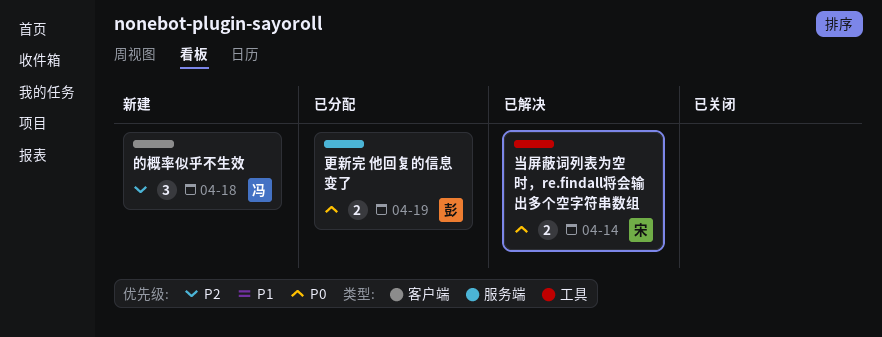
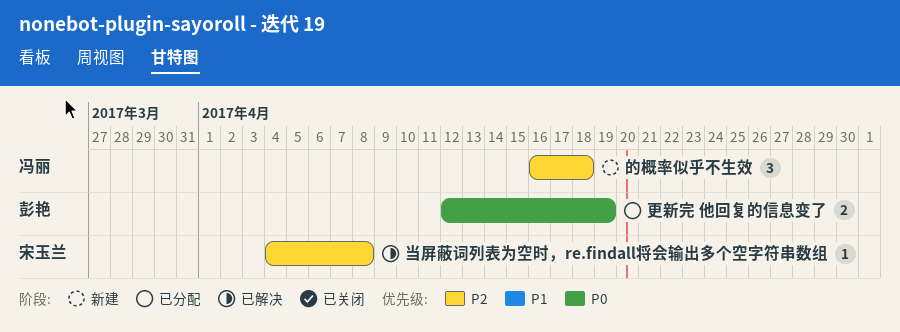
当屏蔽词列表为空时，re.findall将会输出多个空字符串数组, priority: P0 -> P2
当屏蔽词列表为空时，re.findall将会输出多个空字符串数组, estimate: 2 -> 1
当屏蔽词列表为空时，re.findall将会输出多个空字符串数组, due: Apr 14 -> Apr 8

